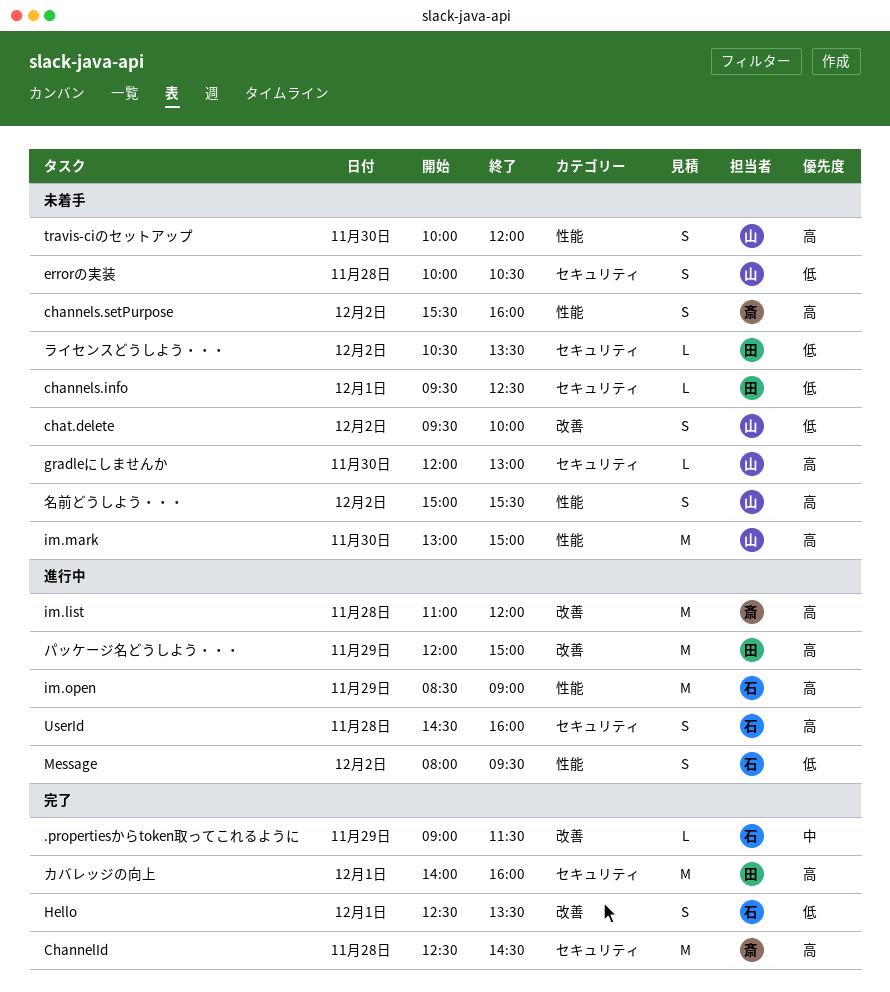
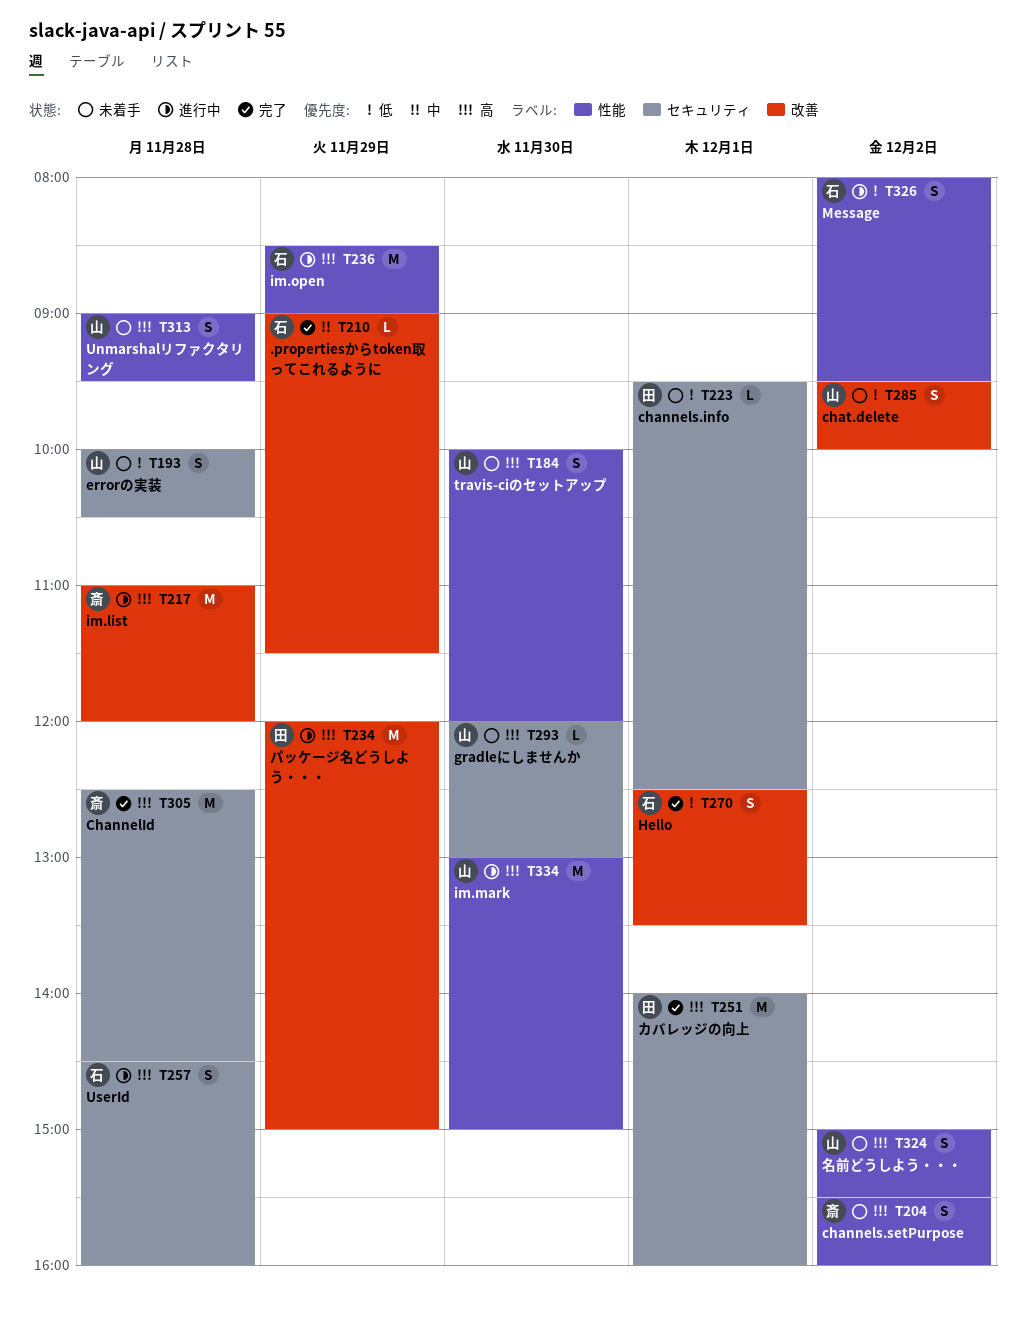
im.mark, status: 未着手 -> 進行中
Unmarshalリファクタリング: none -> present
ライセンスどうしよう・・・: present -> none

